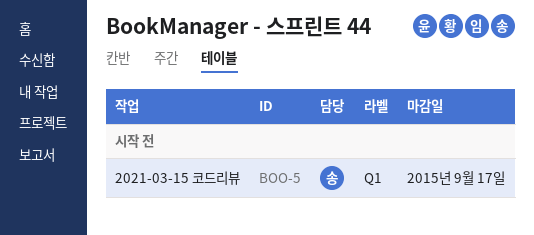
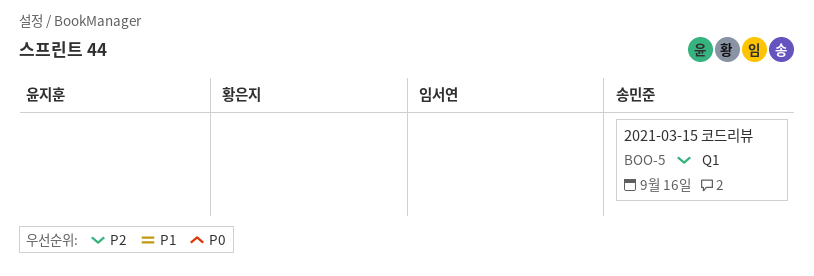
BOO-5, due: Sep 17 -> Sep 16

